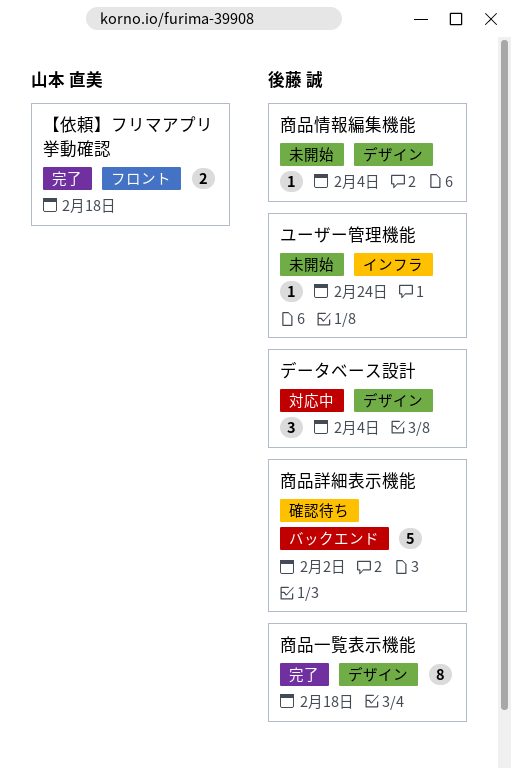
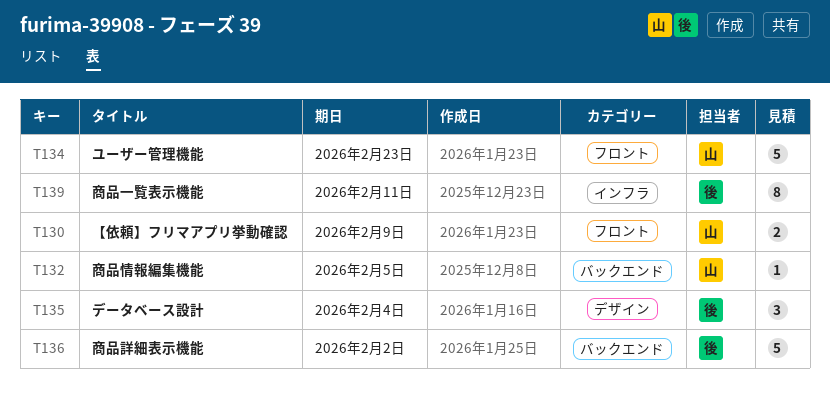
【依頼】フリマアプリ挙動確認, due: Feb 18 -> Feb 9
ユーザー管理機能, owner: 後藤 誠 -> 山本 直美
ユーザー管理機能, label: インフラ -> フロント
ユーザー管理機能, estimate: 1 -> 5
ユーザー管理機能, due: Feb 24 -> Feb 23
商品一覧表示機能, label: デザイン -> インフラ
商品一覧表示機能, due: Feb 18 -> Feb 11
商品情報編集機能, owner: 後藤 誠 -> 山本 直美
商品情報編集機能, label: デザイン -> バックエンド
商品情報編集機能, due: Feb 4 -> Feb 5

